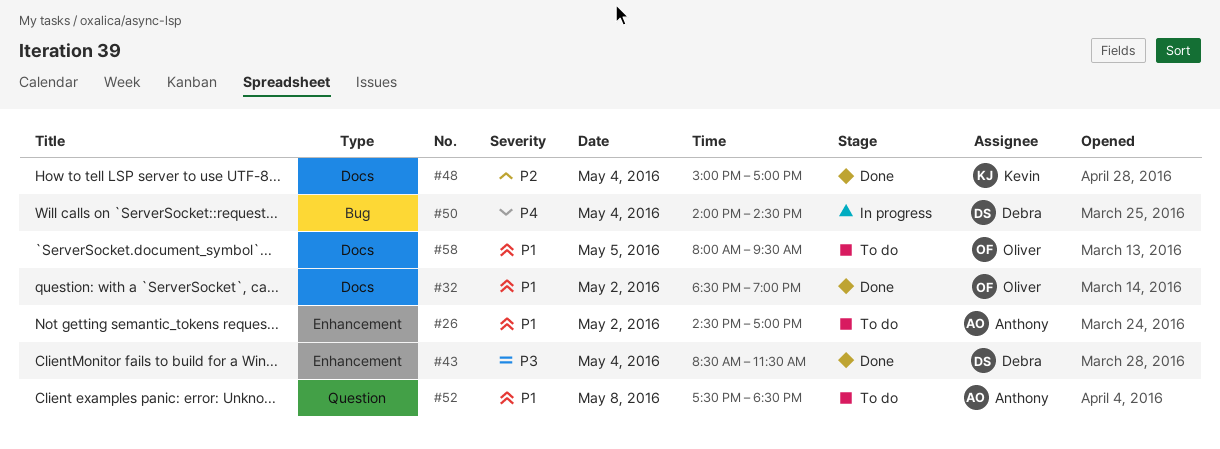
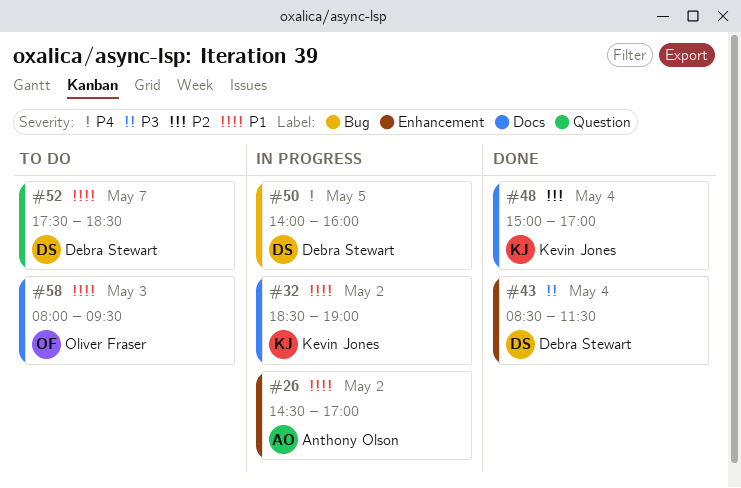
#26, status: To do -> In progress
#32, status: Done -> In progress
#32, owner: Oliver Fraser -> Kevin Jones
#50, day: May 4 -> May 5
#50, ends: 14:30 -> 16:00
#52, owner: Anthony Olson -> Debra Stewart
#52, day: May 8 -> May 7
#58, day: May 5 -> May 3

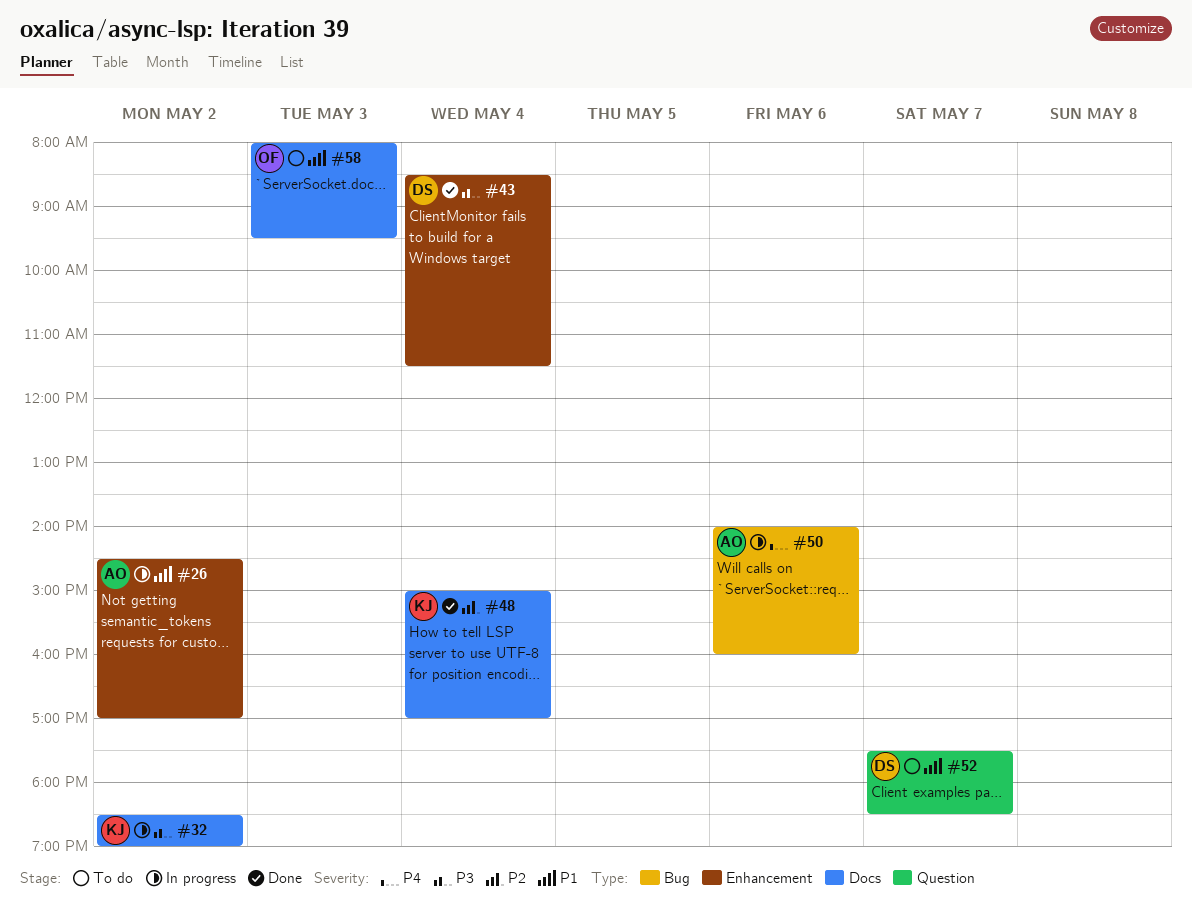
#32, priority: P1 -> P3
#50, owner: Debra Stewart -> Anthony Olson
#50, day: May 5 -> May 6

